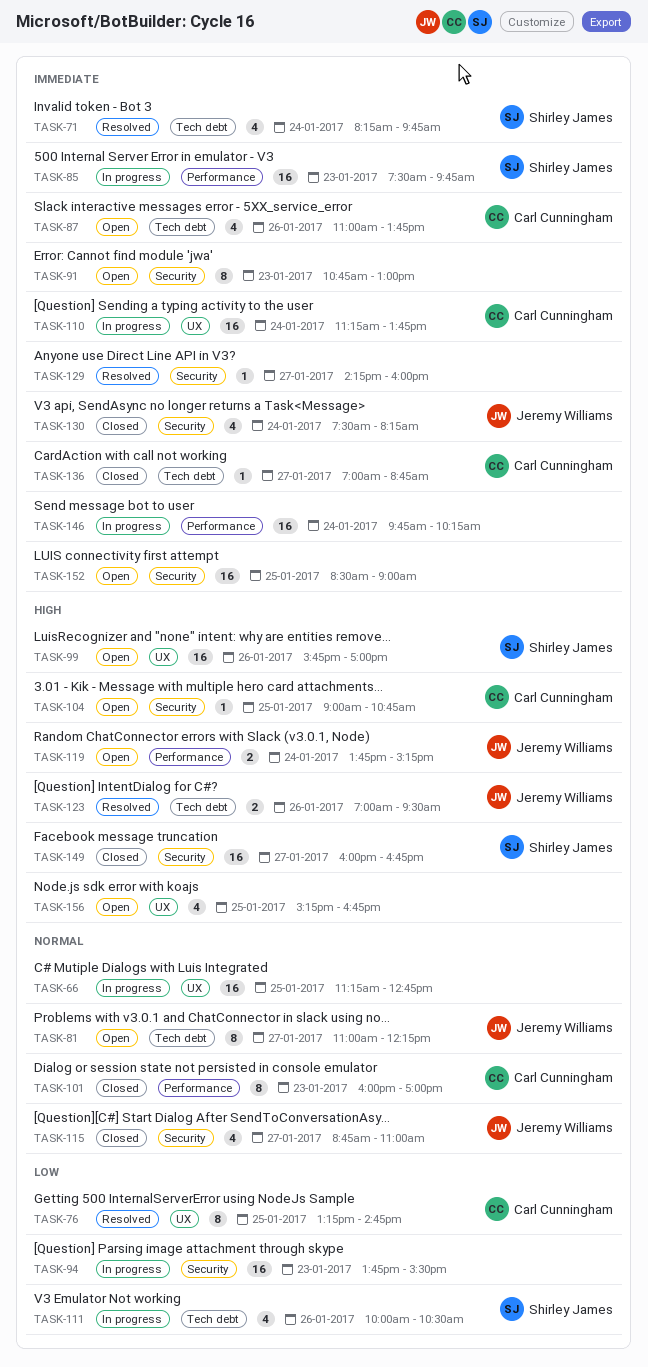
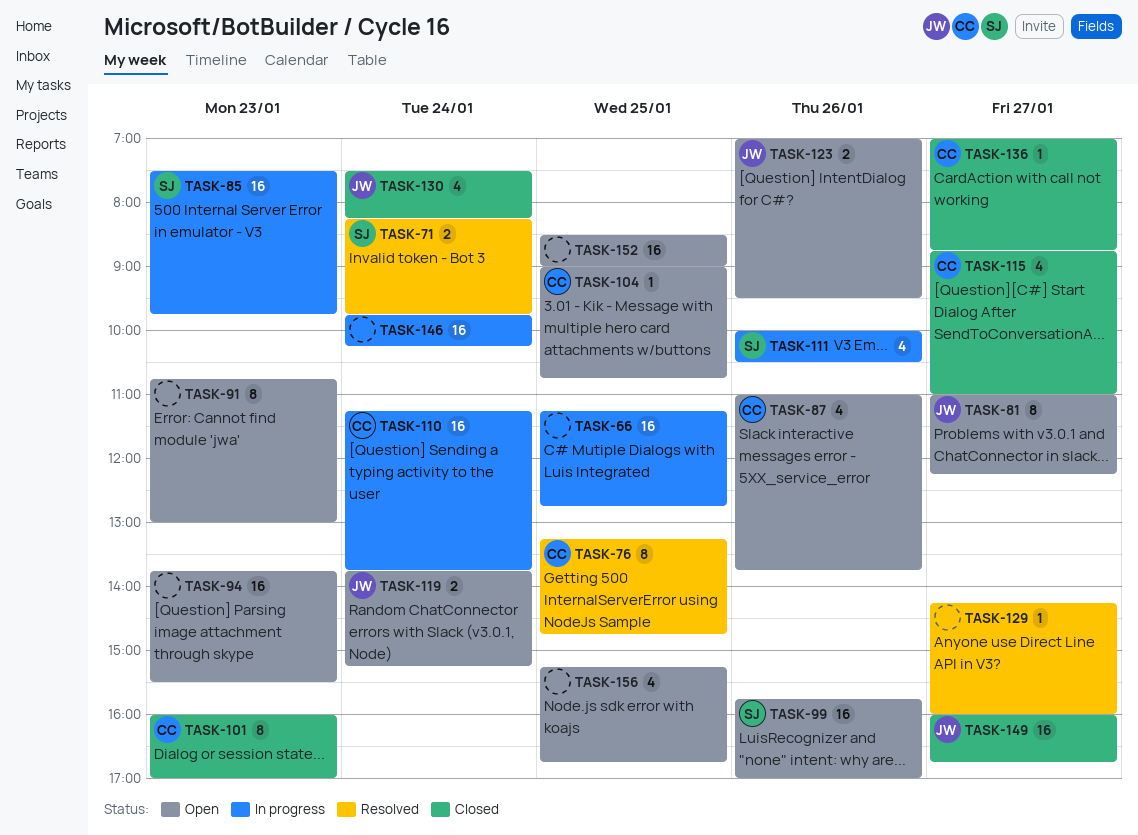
TASK-71, estimate: 4 -> 2
TASK-94, status: In progress -> Open
TASK-115, owner: Jeremy Williams -> Carl Cunningham
TASK-123, status: Resolved -> Open
TASK-149, owner: Shirley James -> Jeremy Williams

